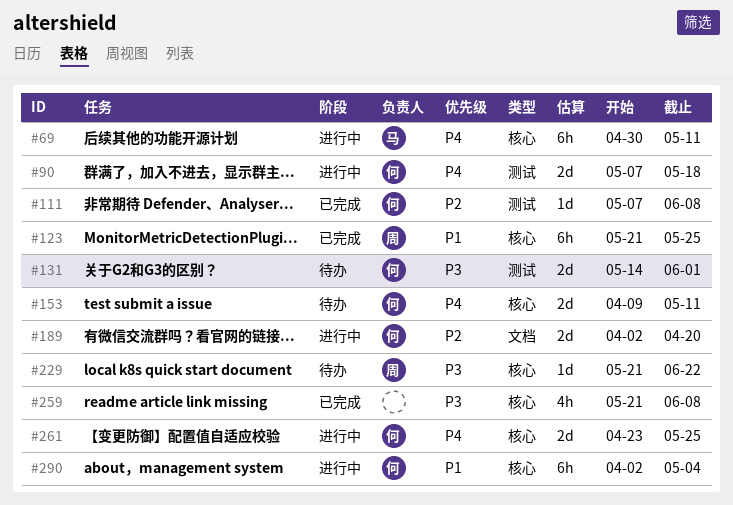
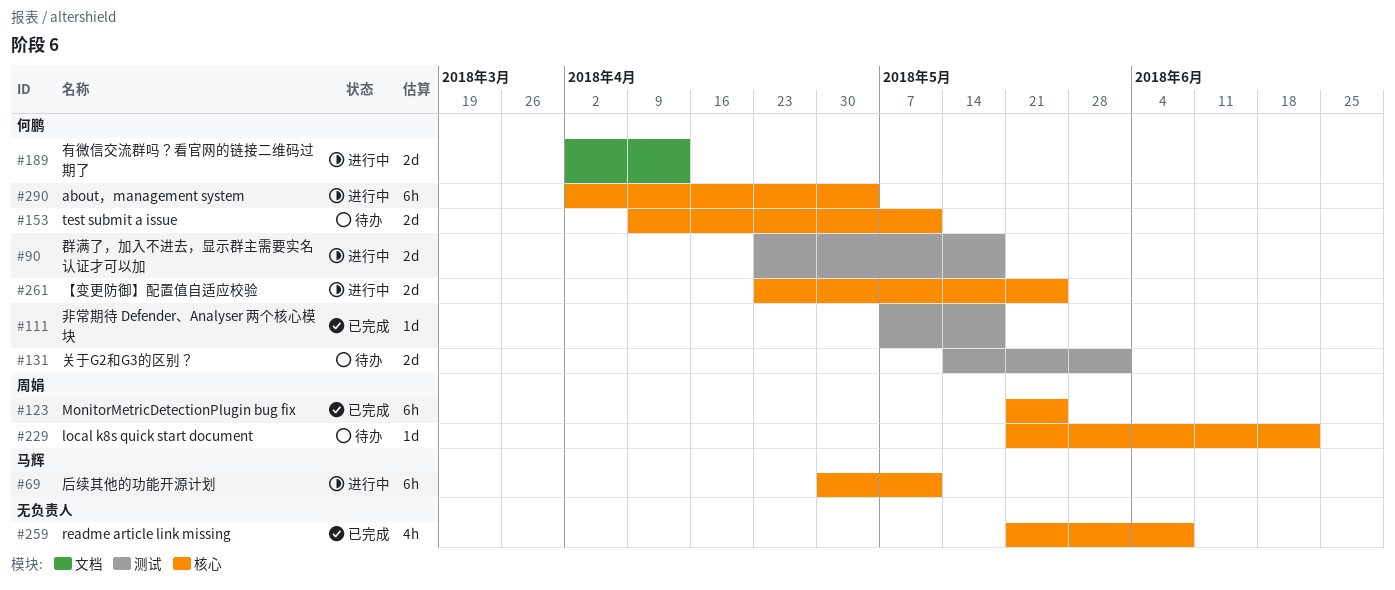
#90, start: May 7 -> Apr 23
#111, due: Jun 8 -> May 18
#189, due: Apr 20 -> Apr 13

